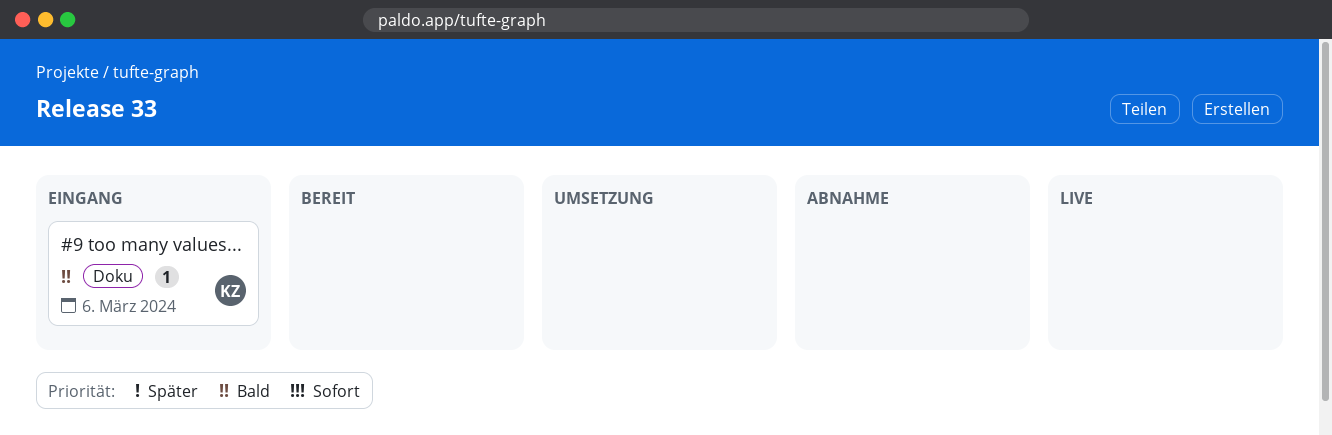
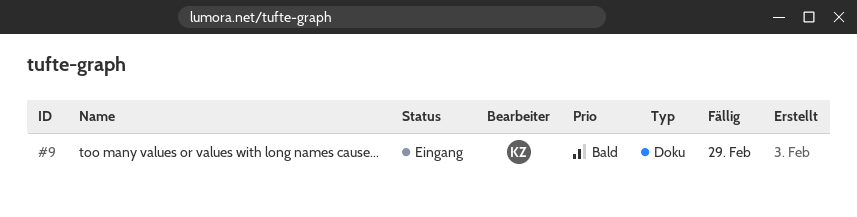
#9, due: Mar 6 -> Feb 29

